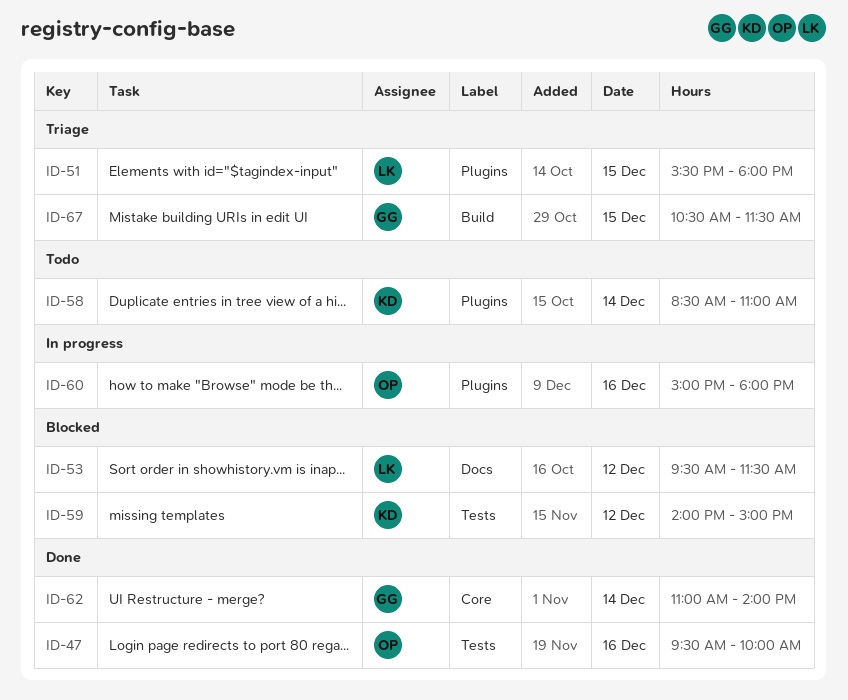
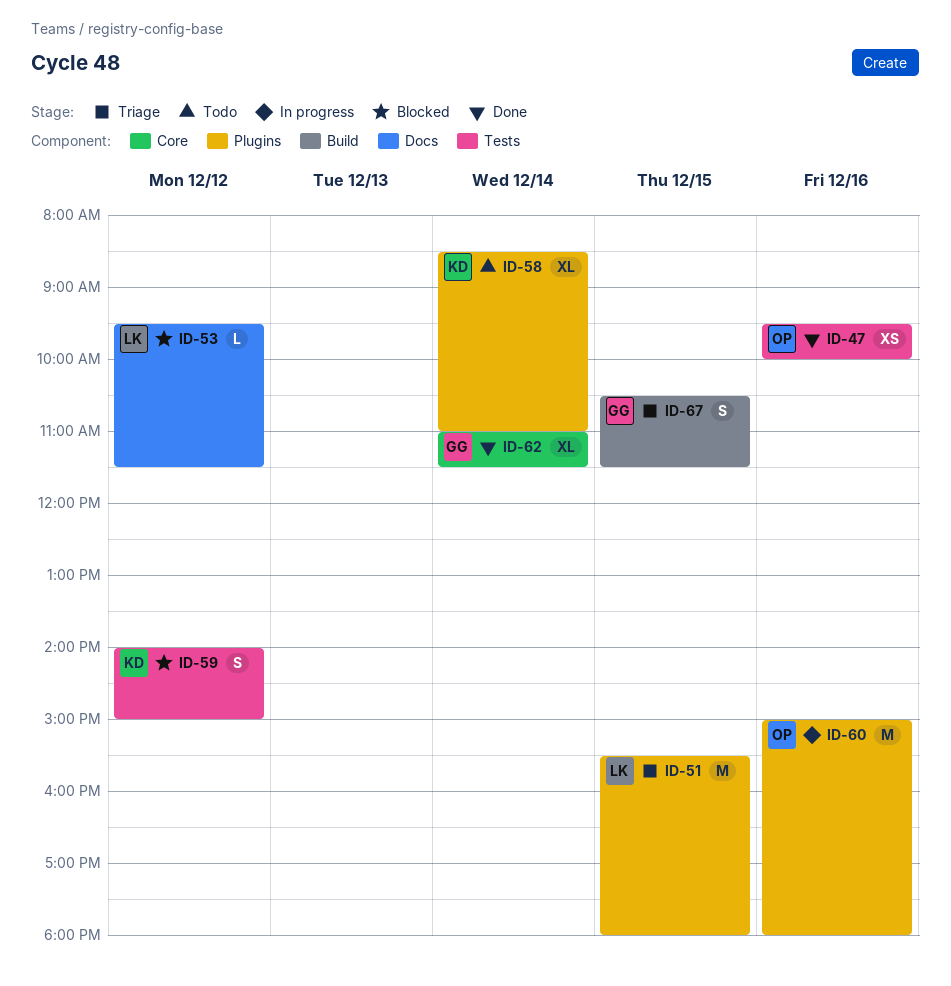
ID-62, ends: 14:00 -> 11:30

